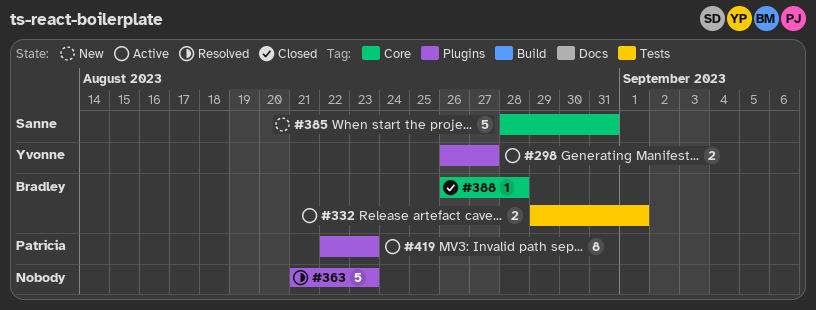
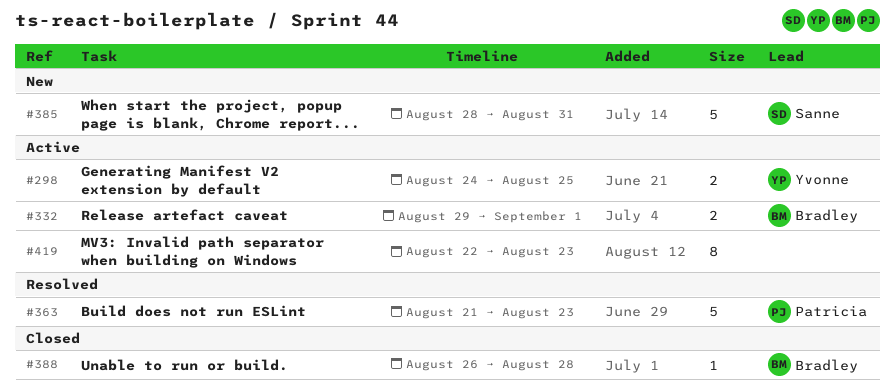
#298, start: Aug 26 -> Aug 24
#298, due: Aug 27 -> Aug 25
#363, owner: none -> Patricia
#419, owner: Patricia -> none

